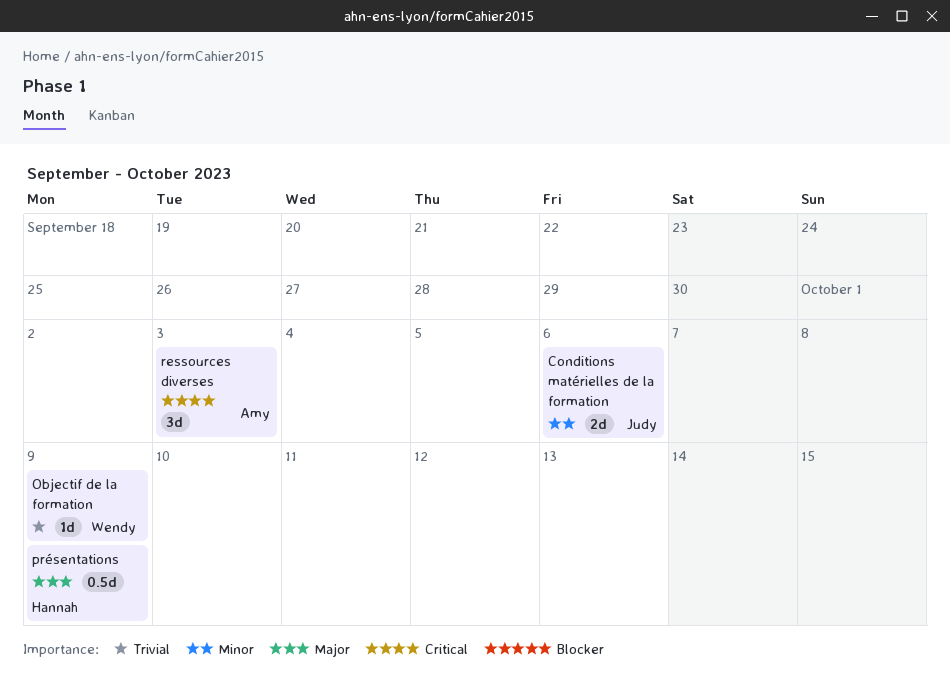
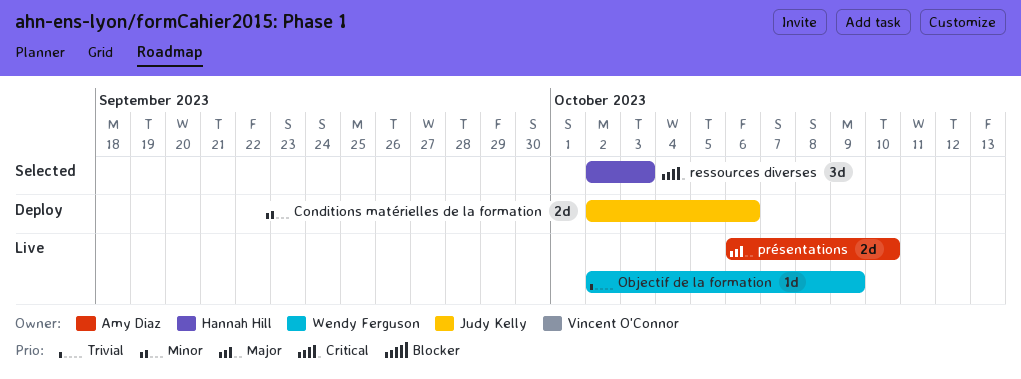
présentations, owner: Hannah Hill -> Amy Diaz
présentations, estimate: 0.5d -> 2d
présentations, due: Oct 9 -> Oct 10
ressources diverses, owner: Amy Diaz -> Hannah Hill

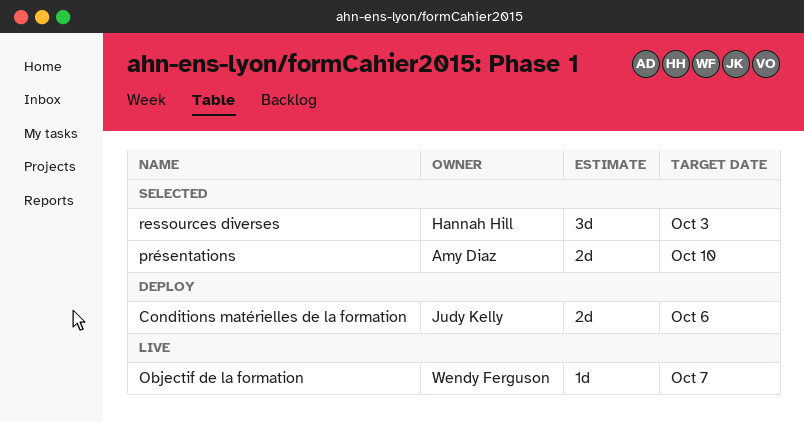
Objectif de la formation, due: Oct 9 -> Oct 7
présentations, status: Live -> Selected

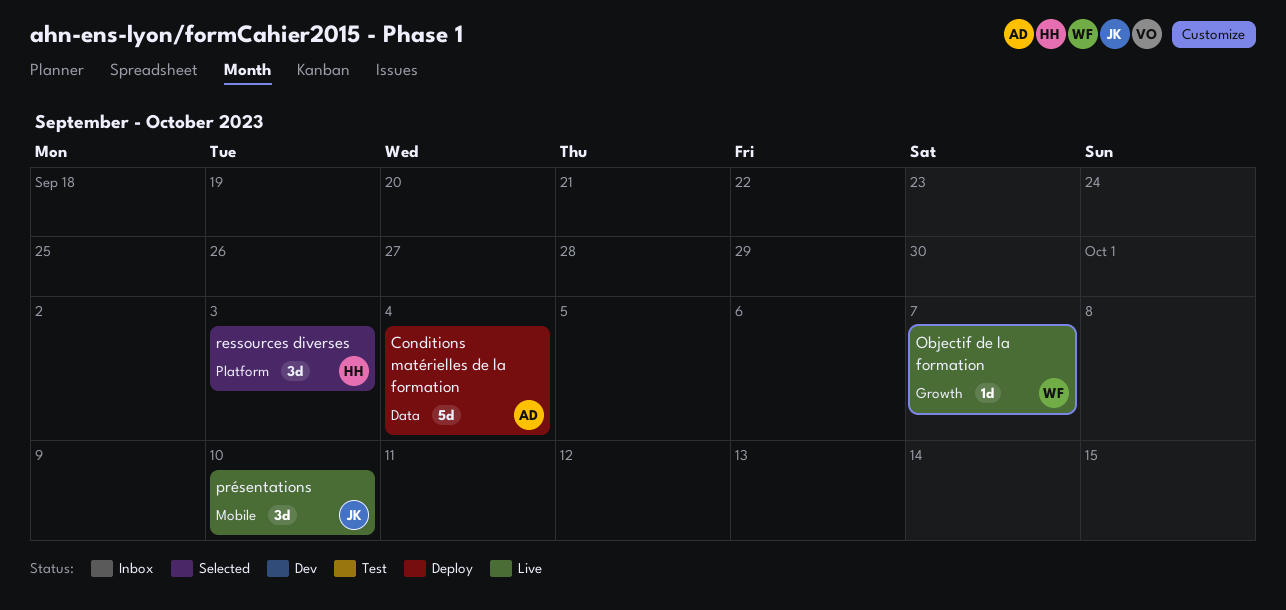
Conditions matérielles de la formation, owner: Judy Kelly -> Amy Diaz
Conditions matérielles de la formation, estimate: 2d -> 5d
Conditions matérielles de la formation, due: Oct 6 -> Oct 4
présentations, status: Selected -> Live
présentations, owner: Amy Diaz -> Judy Kelly
présentations, estimate: 2d -> 3d

